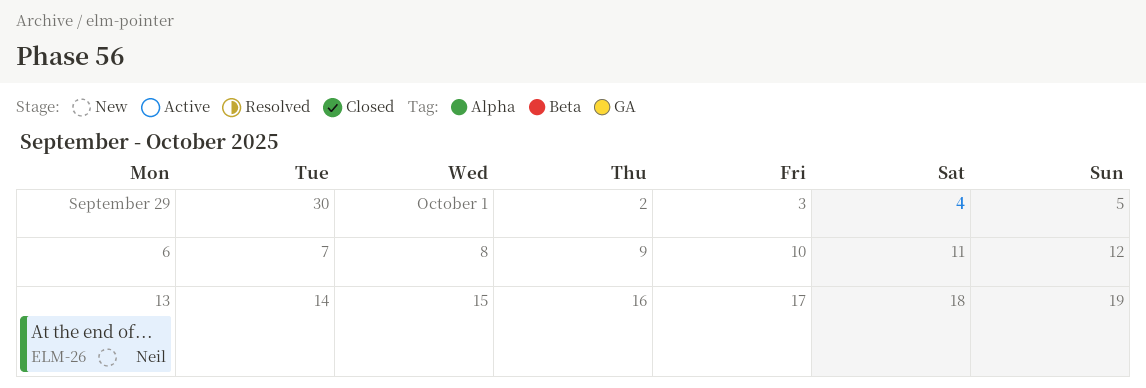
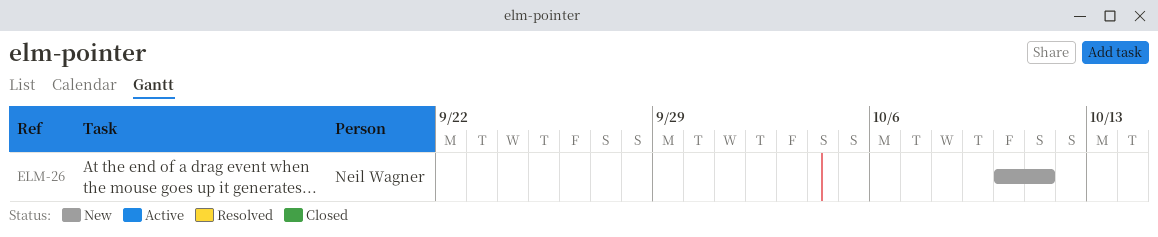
ELM-26, due: Oct 13 -> Oct 11

